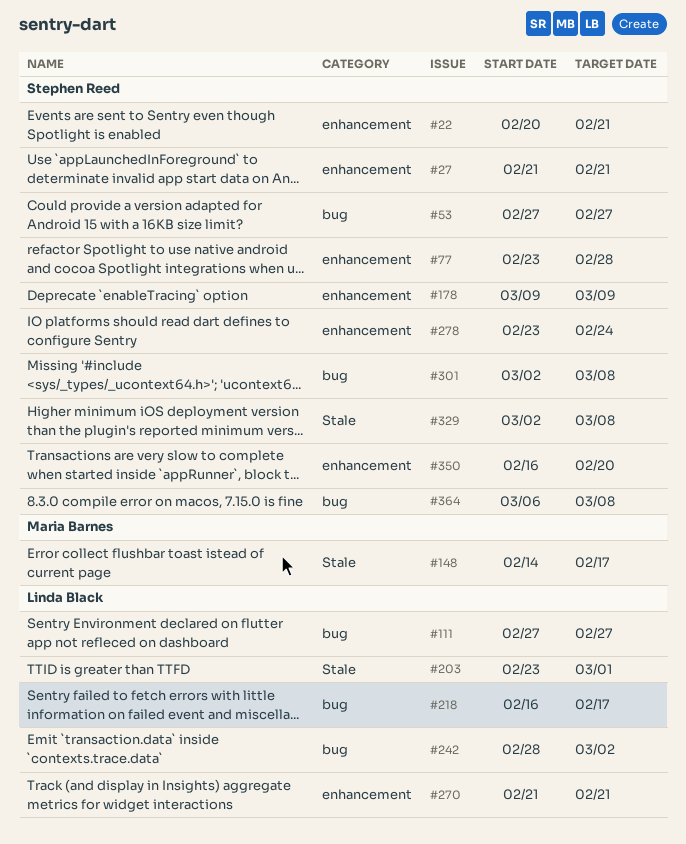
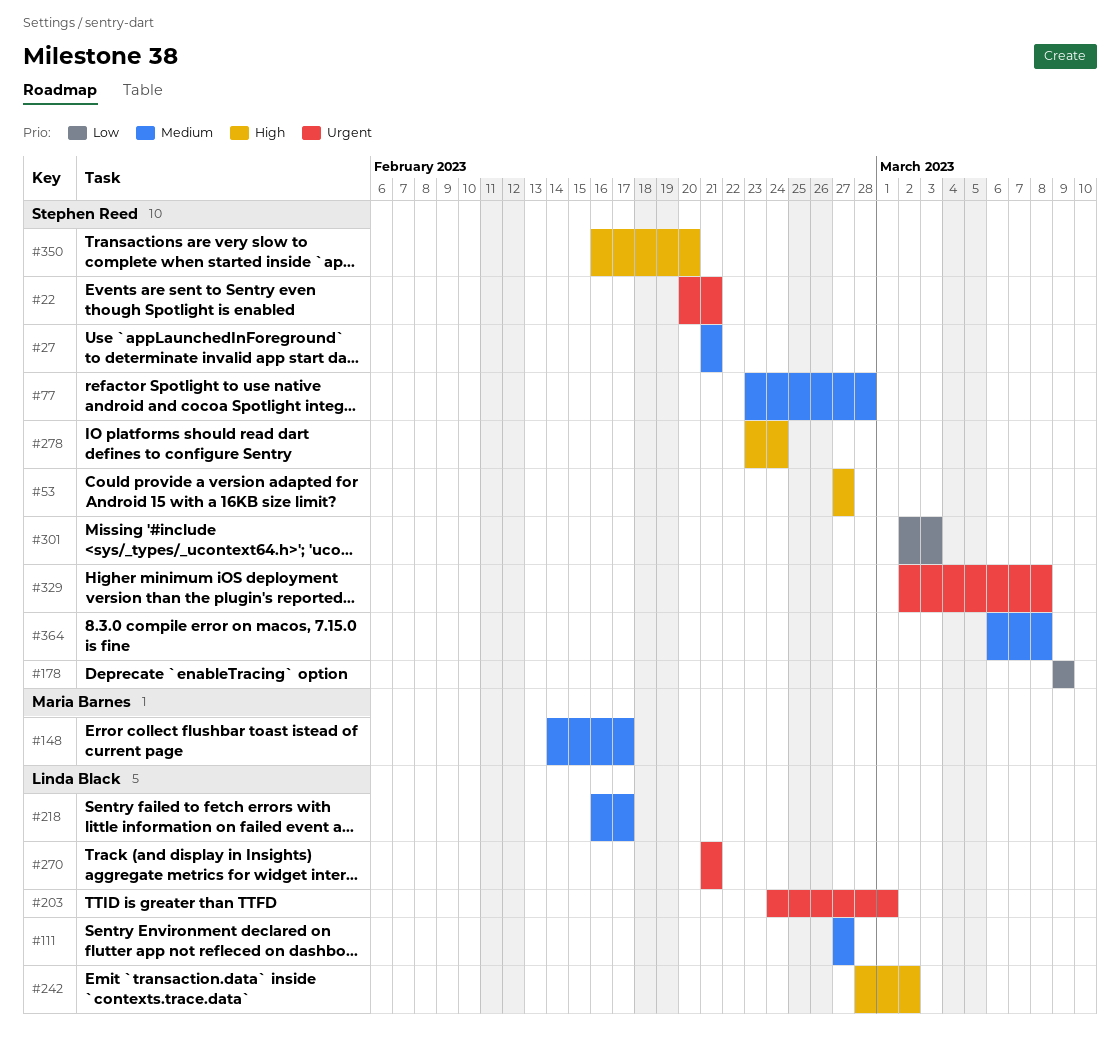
#203, start: Feb 23 -> Feb 24
#301, due: Mar 8 -> Mar 3

